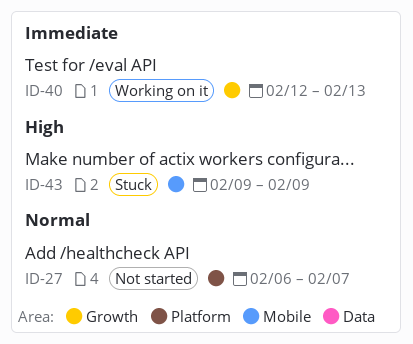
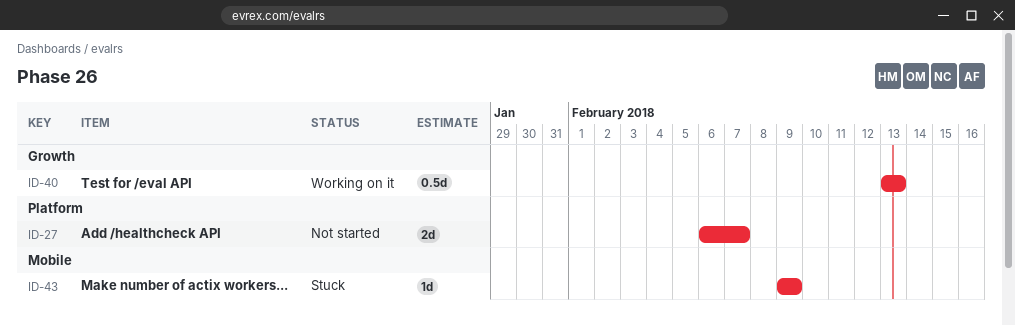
ID-40, start: Feb 12 -> Feb 13

